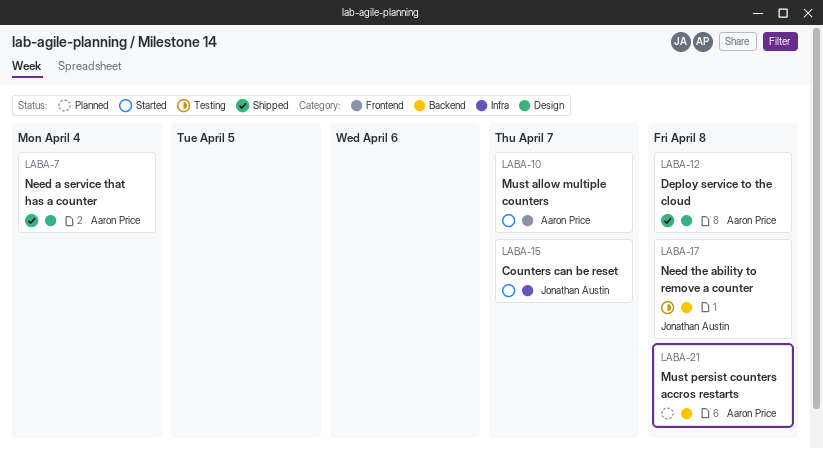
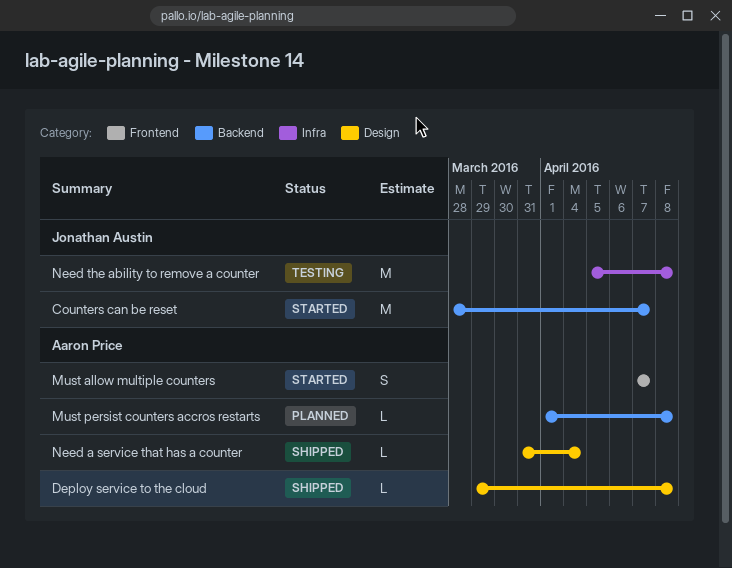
Counters can be reset, label: Infra -> Backend
Need the ability to remove a counter, label: Backend -> Infra

